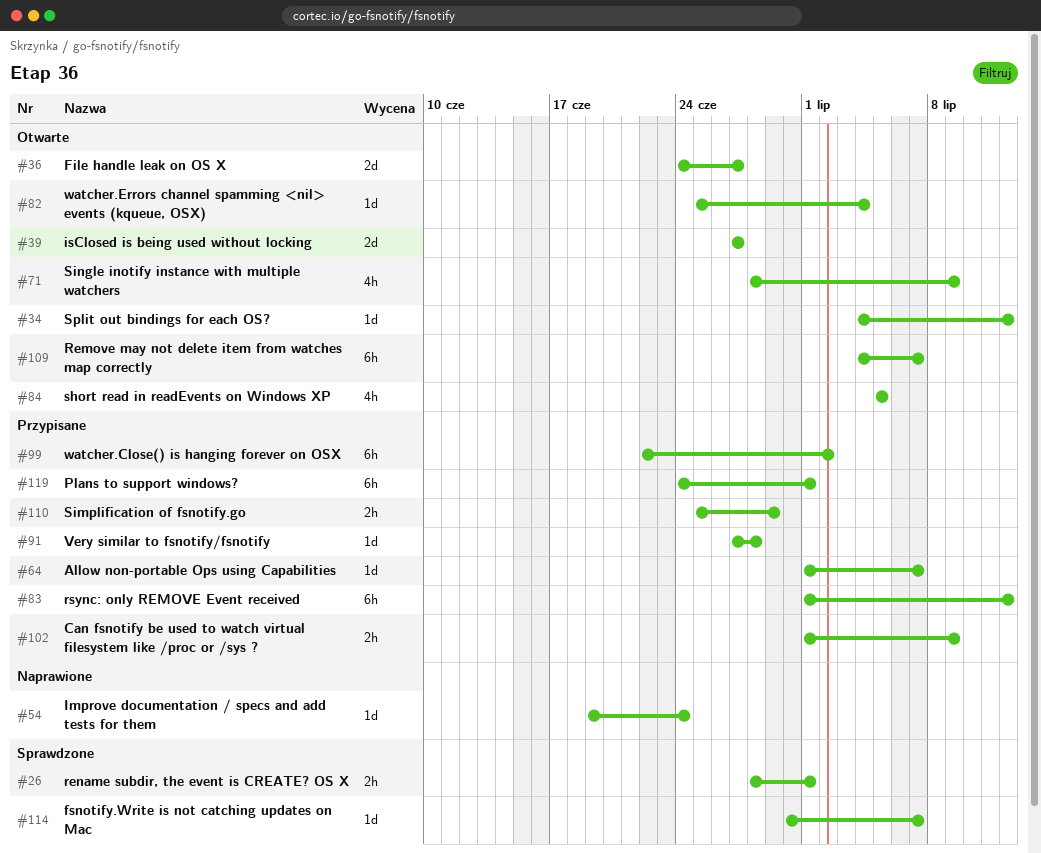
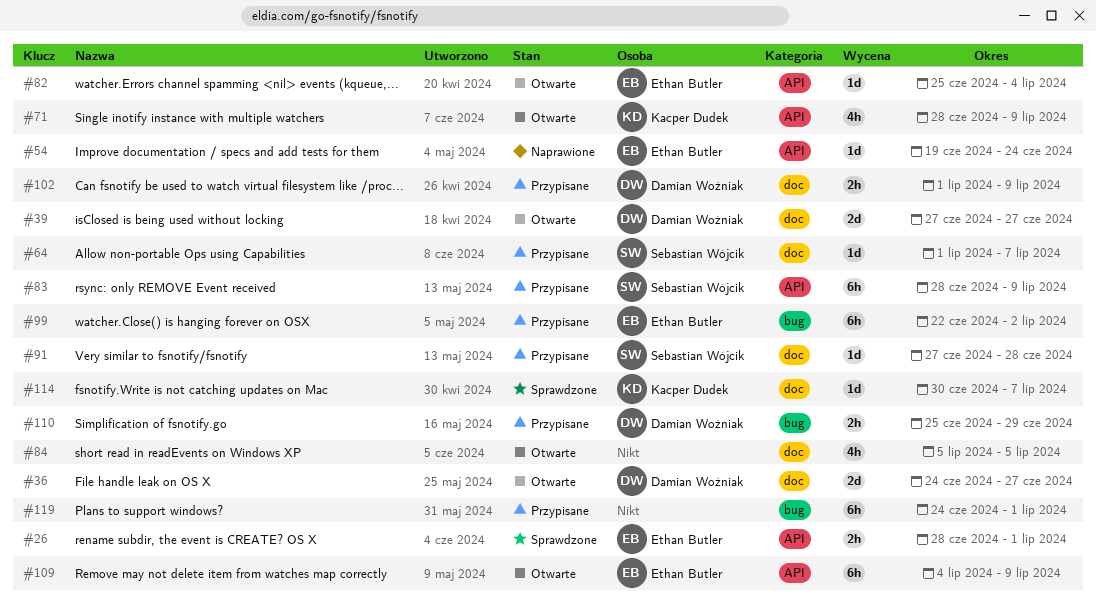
#34: present -> none
#83, start: Jul 1 -> Jun 28
#83, due: Jul 12 -> Jul 9
#109, due: Jul 7 -> Jul 9

